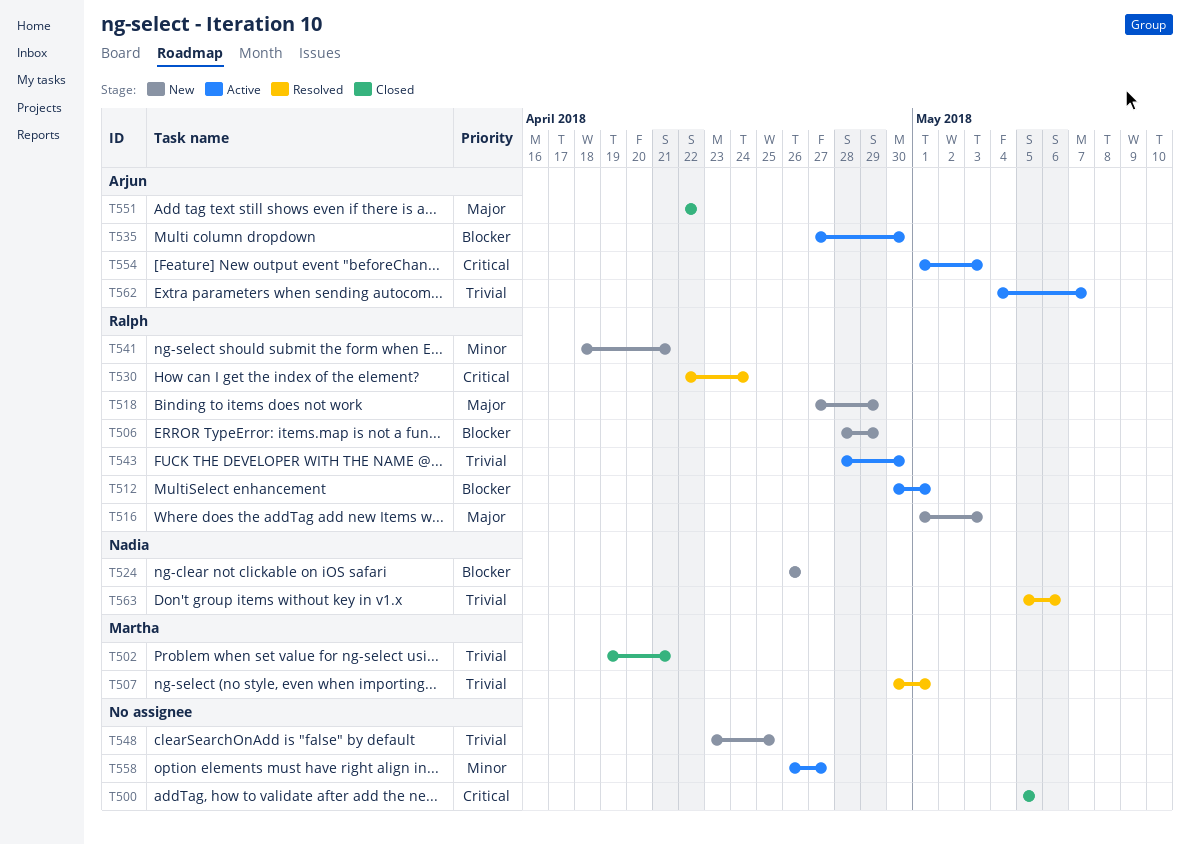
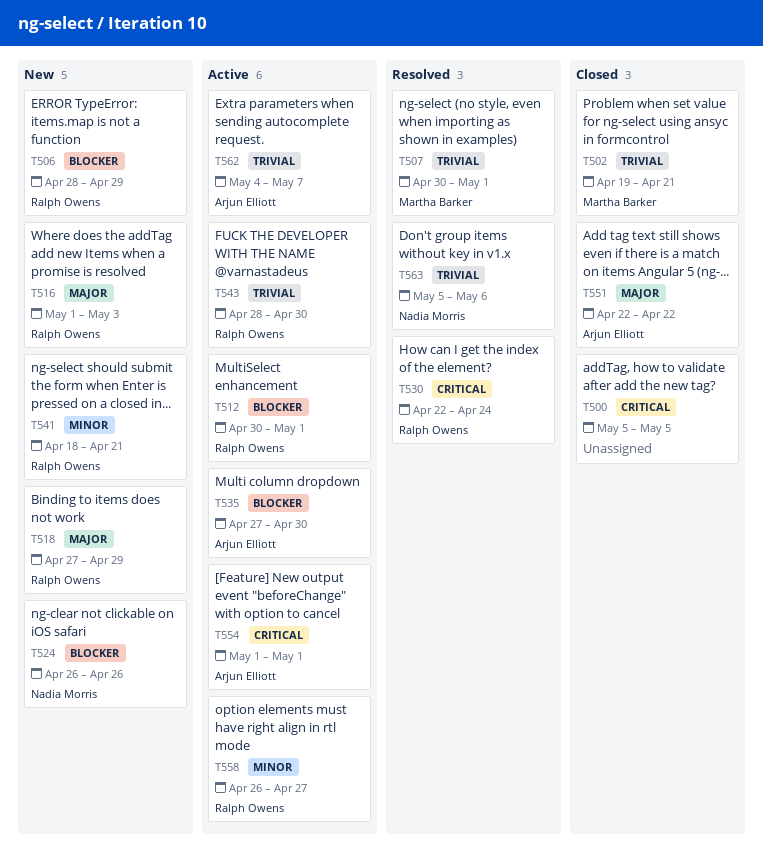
T548: present -> none
T554, due: May 3 -> May 1
T558, owner: none -> Ralph Owens

